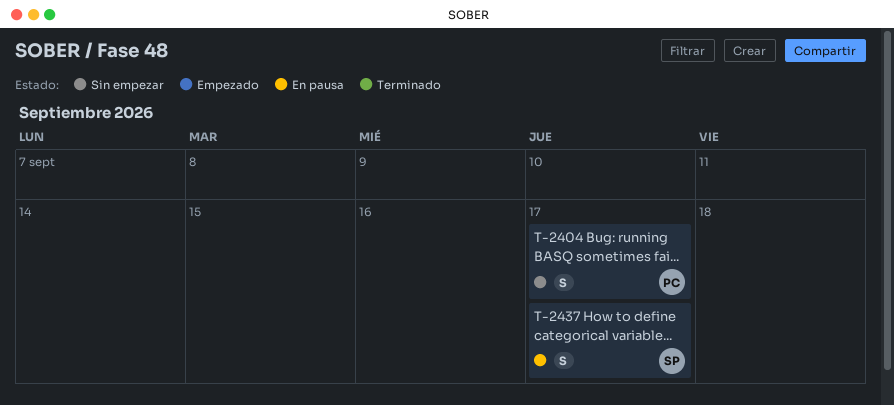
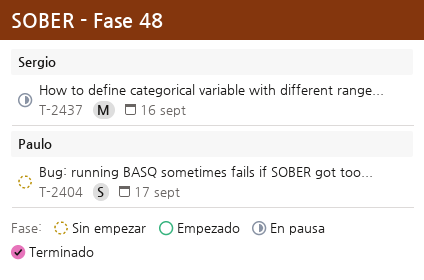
T-2437, estimate: S -> M
T-2437, due: Sep 17 -> Sep 16

